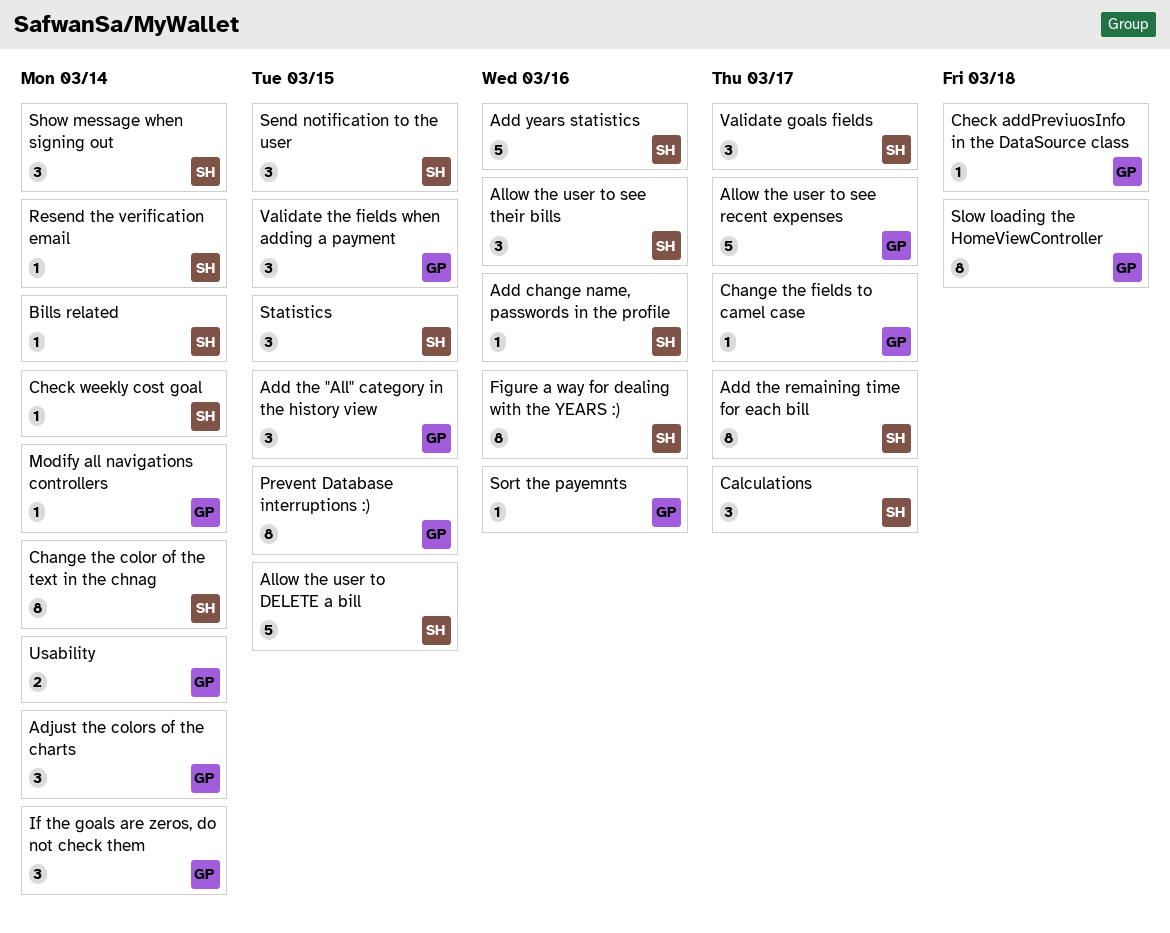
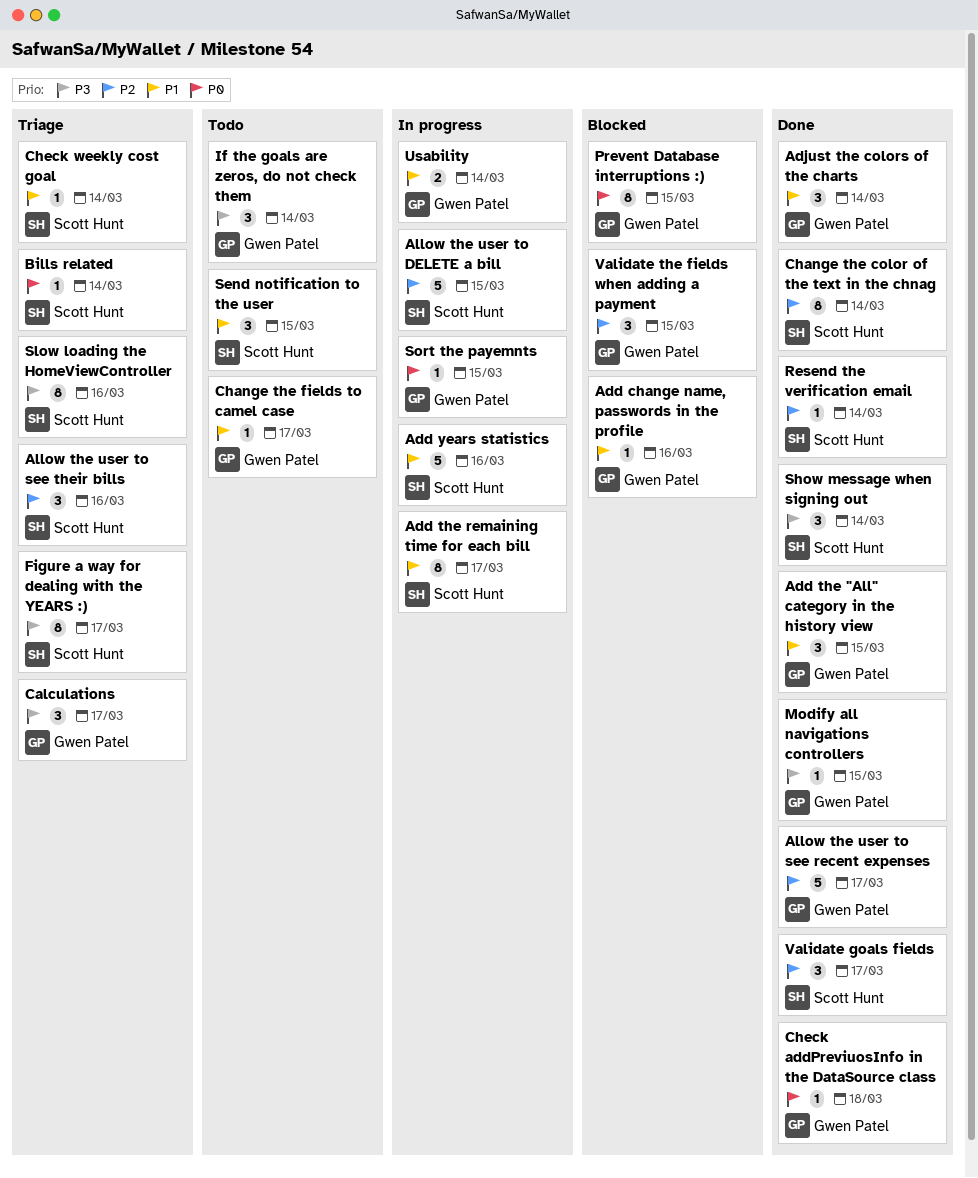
Add change name, passwords in the profile, owner: Scott Hunt -> Gwen Patel
Calculations, owner: Scott Hunt -> Gwen Patel
Figure a way for dealing with the YEARS :), due: Mar 16 -> Mar 17
Modify all navigations controllers, due: Mar 14 -> Mar 15
Slow loading the HomeViewController, owner: Gwen Patel -> Scott Hunt
Slow loading the HomeViewController, due: Mar 18 -> Mar 16
Sort the payemnts, due: Mar 16 -> Mar 15
Statistics: present -> none

